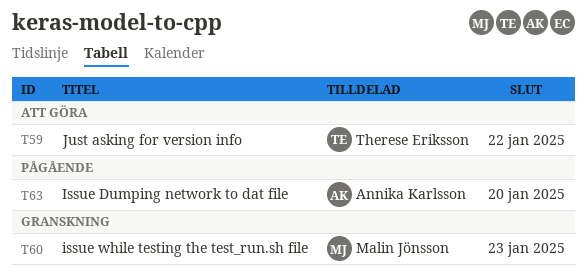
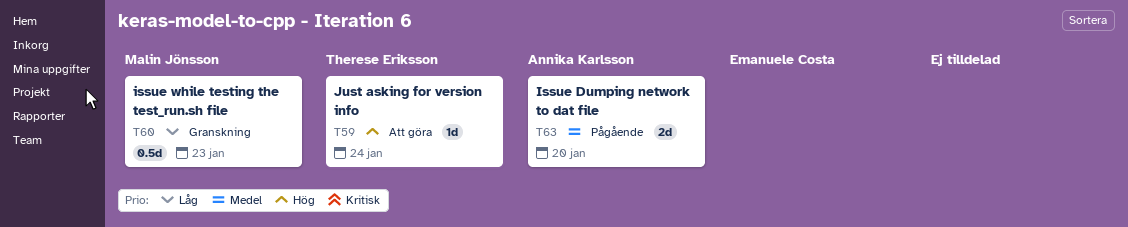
T59, due: Jan 22 -> Jan 24

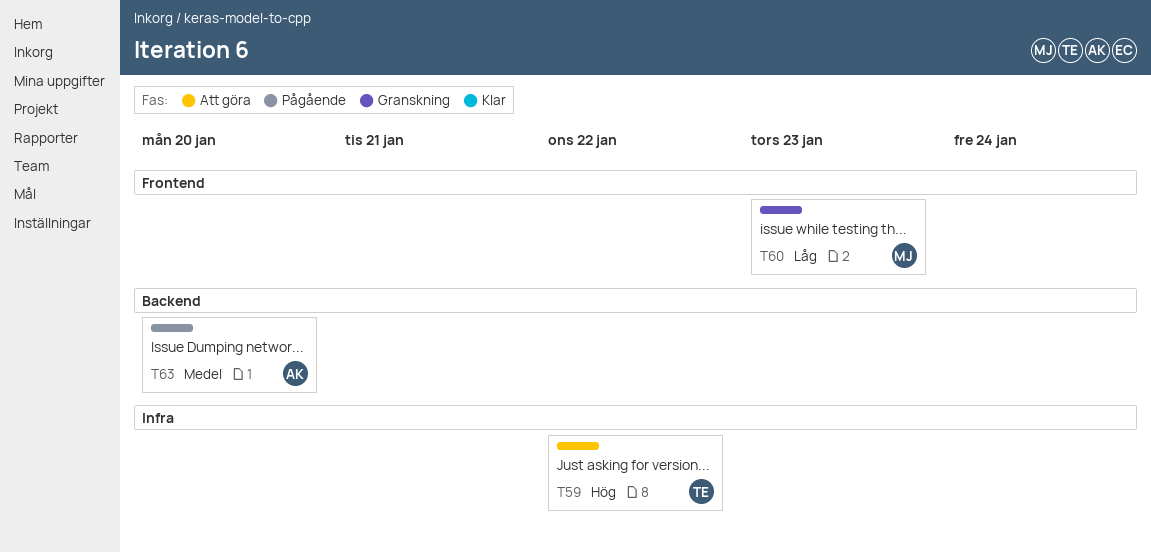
T59, due: Jan 24 -> Jan 22

